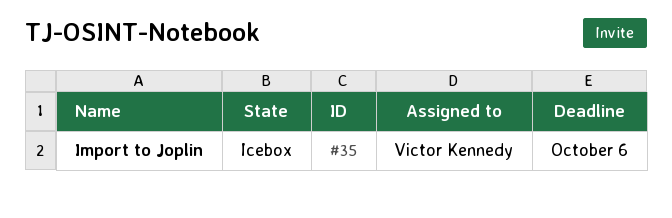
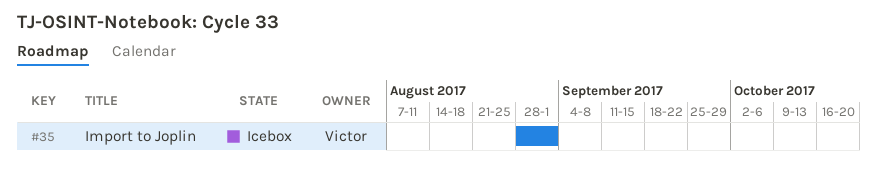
#35, due: Oct 6 -> Sep 1

